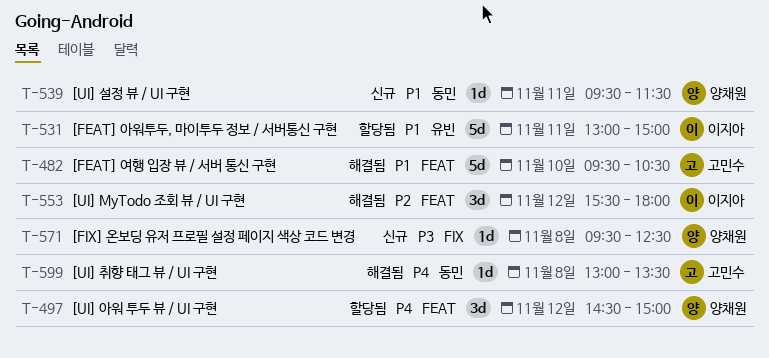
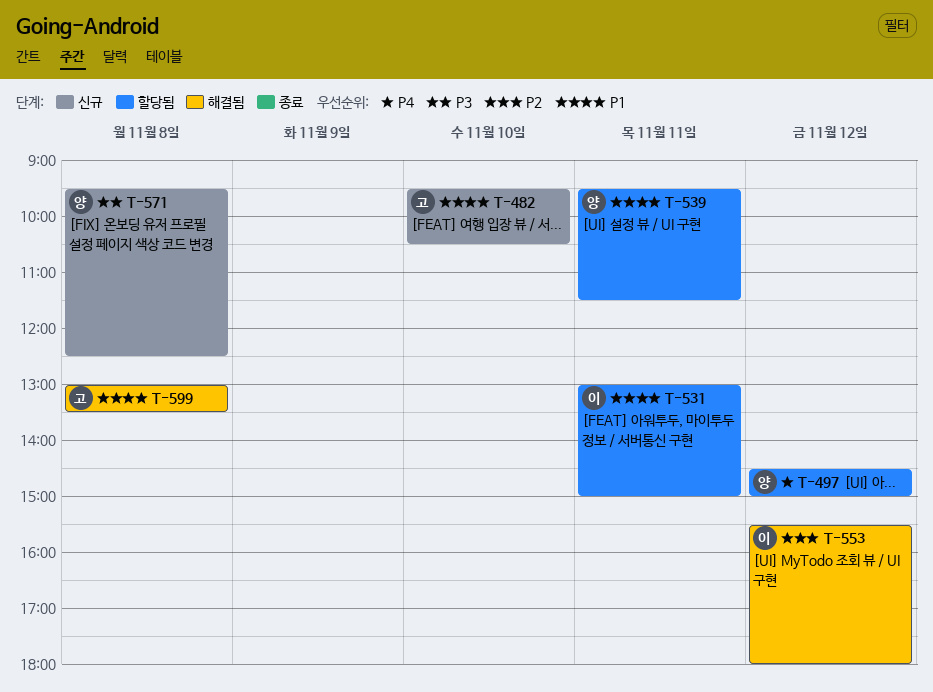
T-482, status: 해결됨 -> 신규
T-539, status: 신규 -> 할당됨
T-599, priority: P4 -> P1

